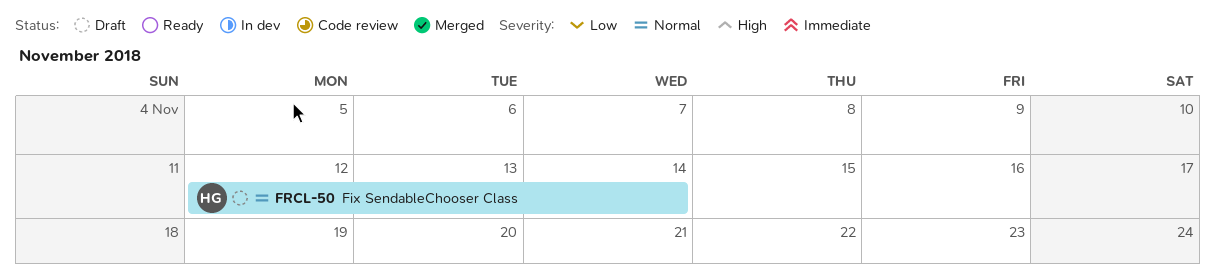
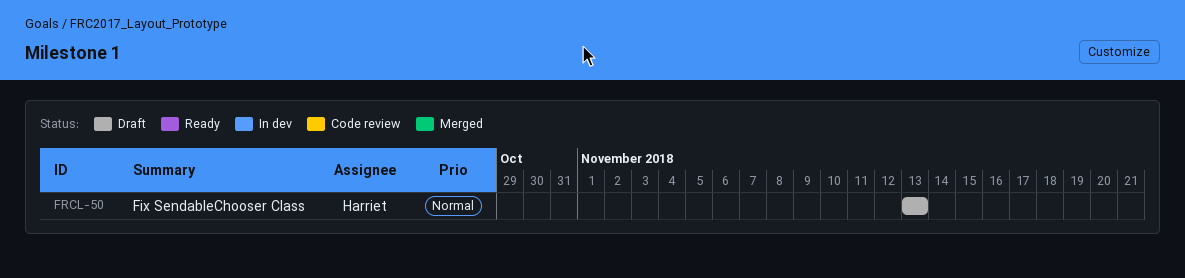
FRCL-50, start: Nov 12 -> Nov 13
FRCL-50, due: Nov 14 -> Nov 13

